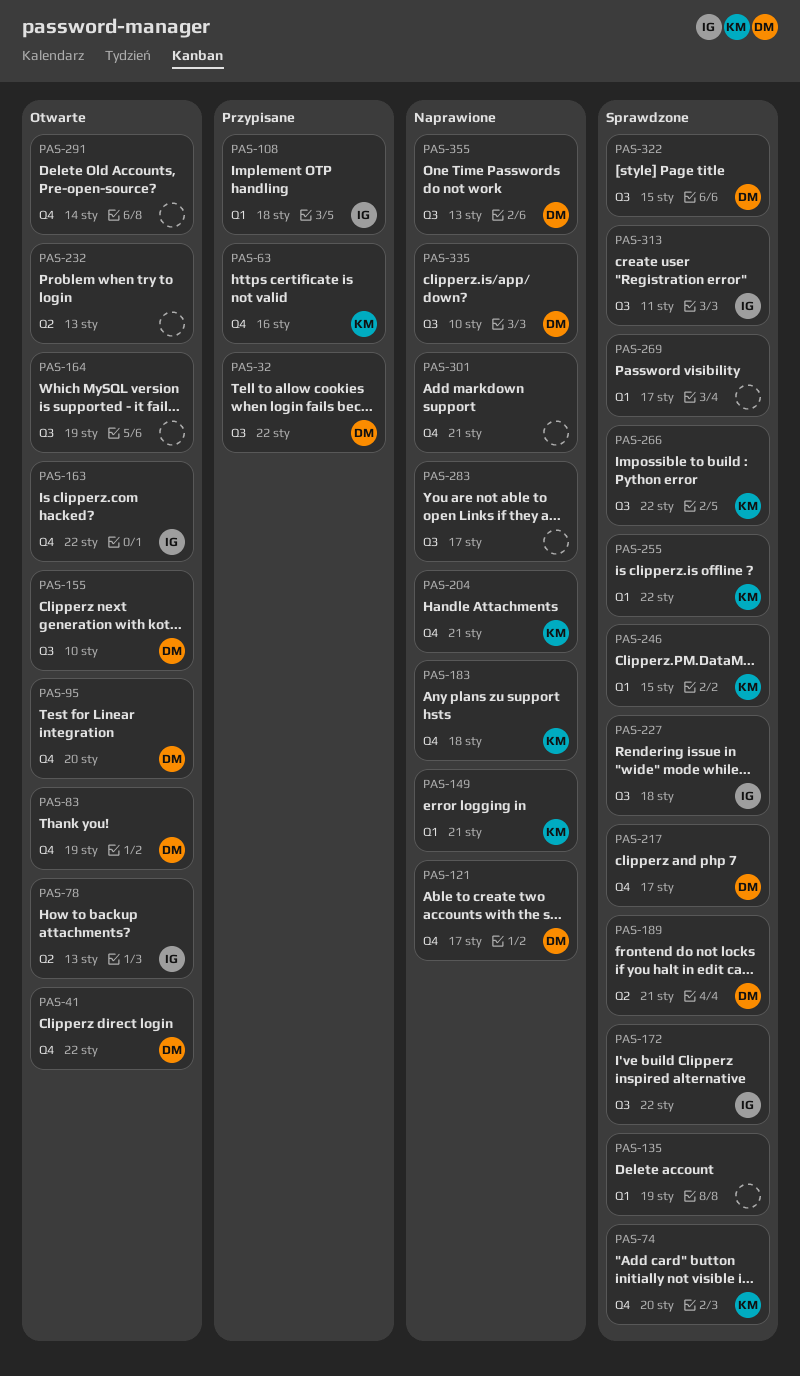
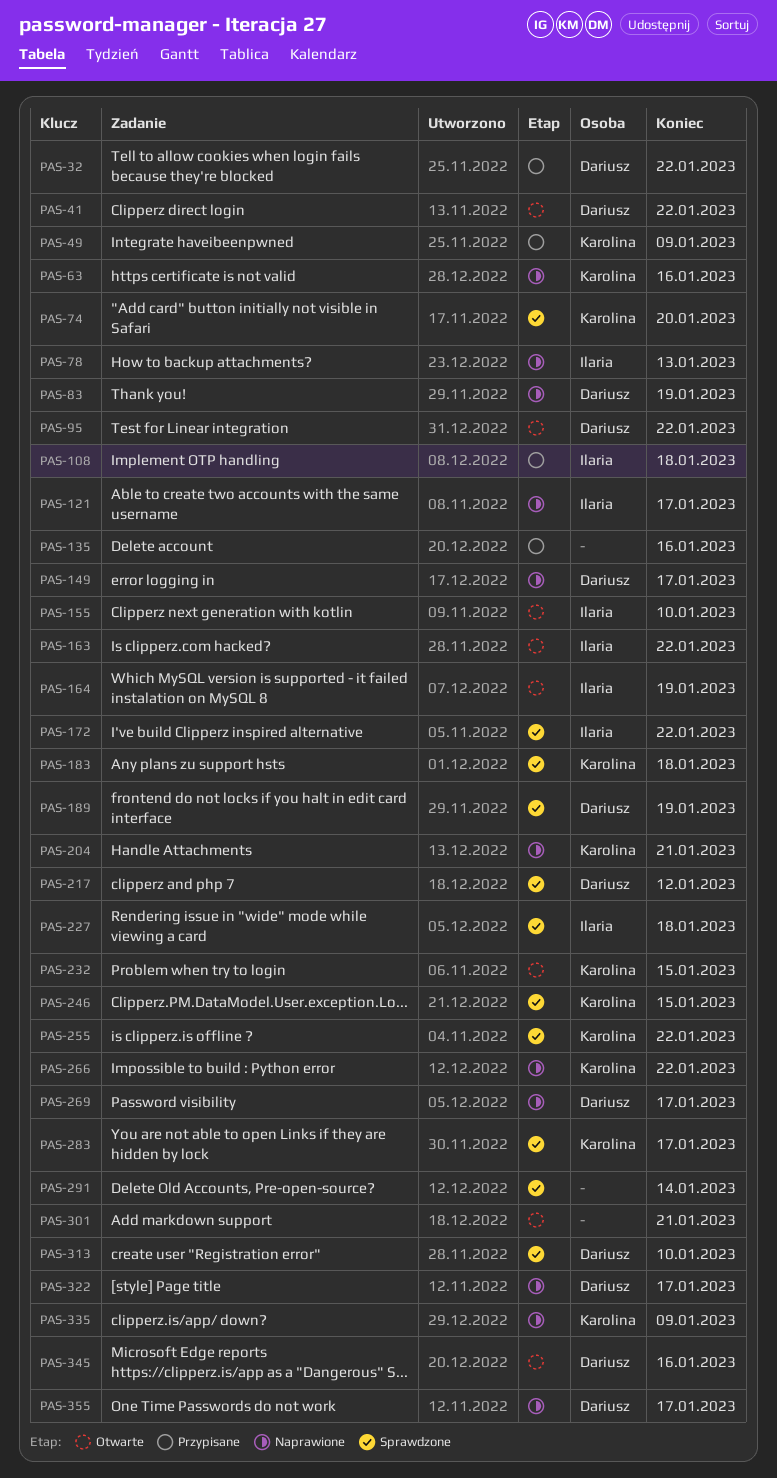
PAS-49: none -> present
PAS-63, status: Przypisane -> Naprawione
PAS-78, status: Otwarte -> Naprawione
PAS-83, status: Otwarte -> Naprawione
PAS-95, due: Jan 20 -> Jan 22
PAS-121, owner: Dariusz -> Ilaria
PAS-135, status: Sprawdzone -> Przypisane
PAS-135, due: Jan 19 -> Jan 16
PAS-149, owner: Karolina -> Dariusz
PAS-149, due: Jan 21 -> Jan 17
PAS-155, owner: Dariusz -> Ilaria
PAS-164, owner: none -> Ilaria
PAS-183, status: Naprawione -> Sprawdzone
PAS-189, due: Jan 21 -> Jan 19
PAS-217, due: Jan 17 -> Jan 12
PAS-232, owner: none -> Karolina
PAS-232, due: Jan 13 -> Jan 15
PAS-266, status: Sprawdzone -> Naprawione
PAS-269, status: Sprawdzone -> Naprawione
PAS-269, owner: none -> Dariusz
PAS-283, status: Naprawione -> Sprawdzone
PAS-283, owner: none -> Karolina
PAS-291, status: Otwarte -> Sprawdzone
PAS-301, status: Naprawione -> Otwarte
PAS-313, owner: Ilaria -> Dariusz
PAS-313, due: Jan 11 -> Jan 10
PAS-322, status: Sprawdzone -> Naprawione
PAS-322, due: Jan 15 -> Jan 17
PAS-335, owner: Dariusz -> Karolina
PAS-335, due: Jan 10 -> Jan 9
PAS-345: none -> present
PAS-355, due: Jan 13 -> Jan 17

